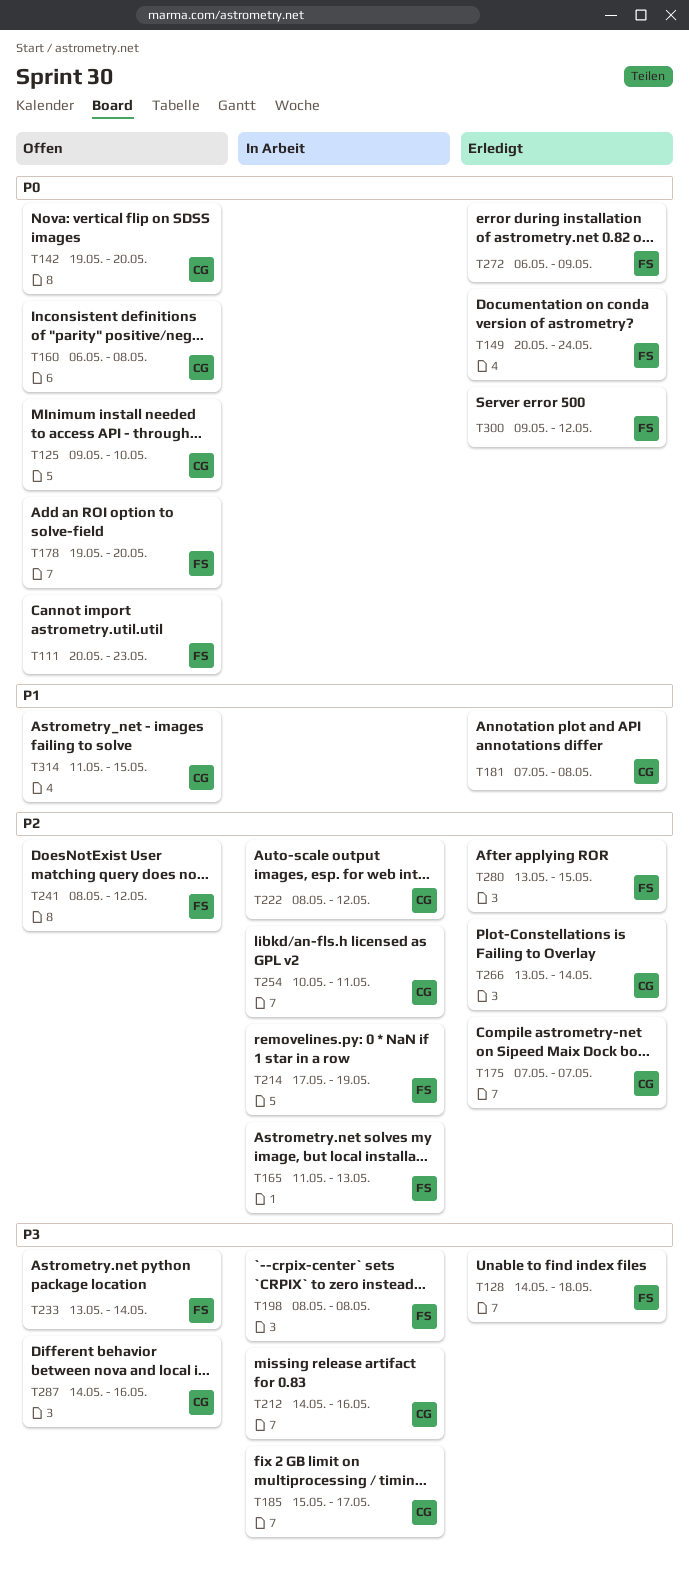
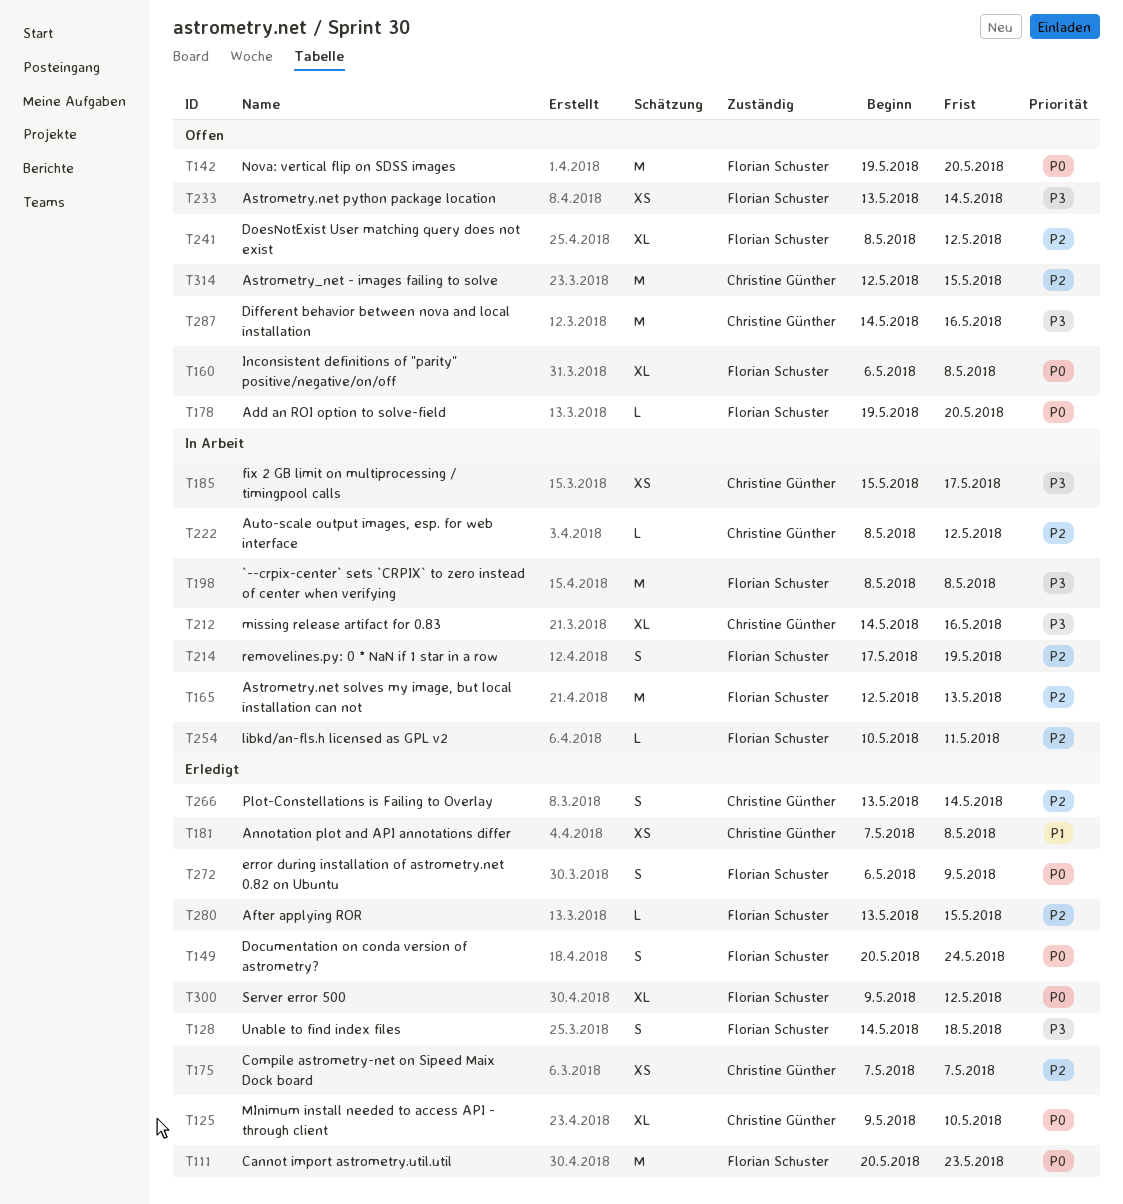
T111, status: Offen -> Erledigt
T125, status: Offen -> Erledigt
T142, owner: Christine Günther -> Florian Schuster
T160, owner: Christine Günther -> Florian Schuster
T165, start: May 11 -> May 12
T254, owner: Christine Günther -> Florian Schuster
T314, priority: P1 -> P2
T314, start: May 11 -> May 12

